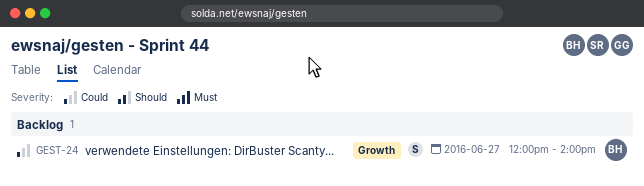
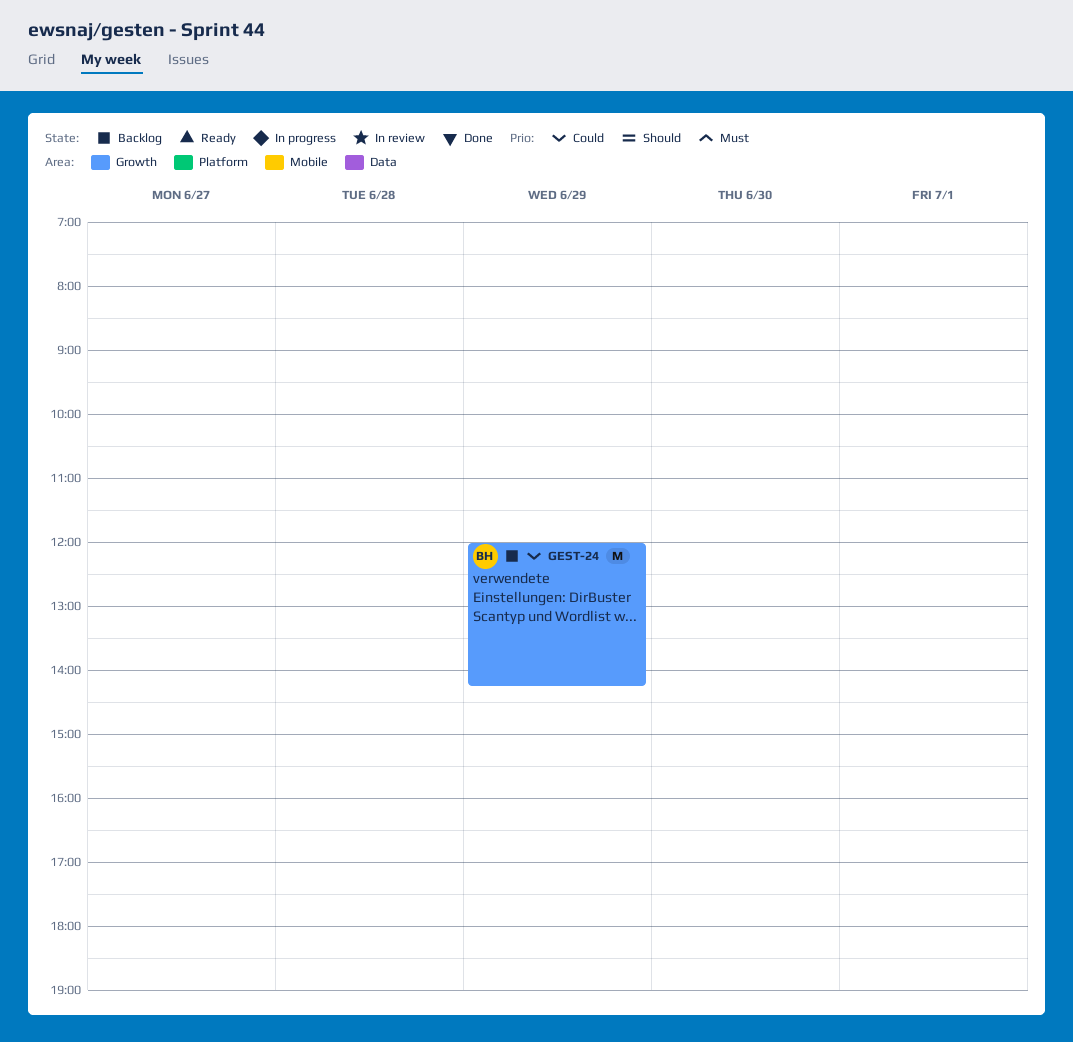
GEST-24, estimate: S -> M
GEST-24, day: Jun 27 -> Jun 29
GEST-24, ends: 14:00 -> 14:15

